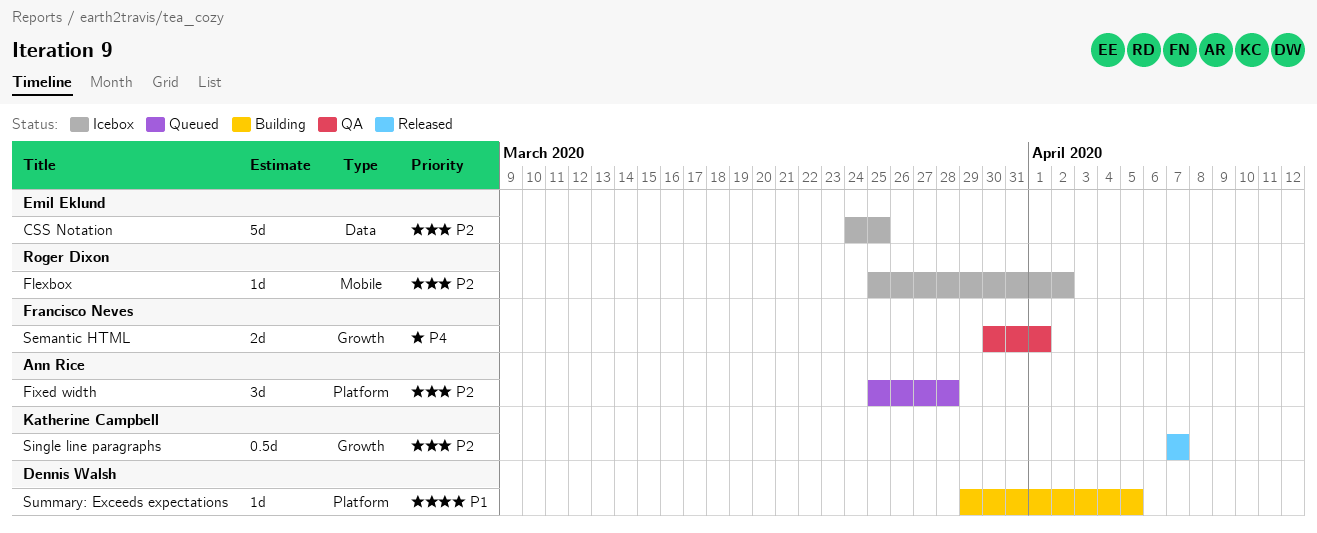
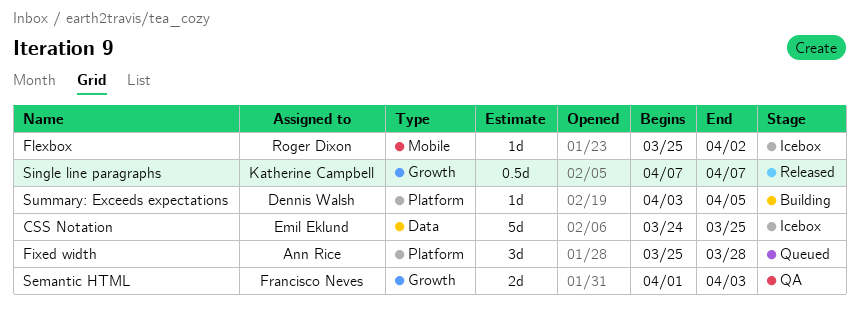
Semantic HTML, start: Mar 30 -> Apr 1
Semantic HTML, due: Apr 1 -> Apr 3
Summary: Exceeds expectations, start: Mar 29 -> Apr 3

